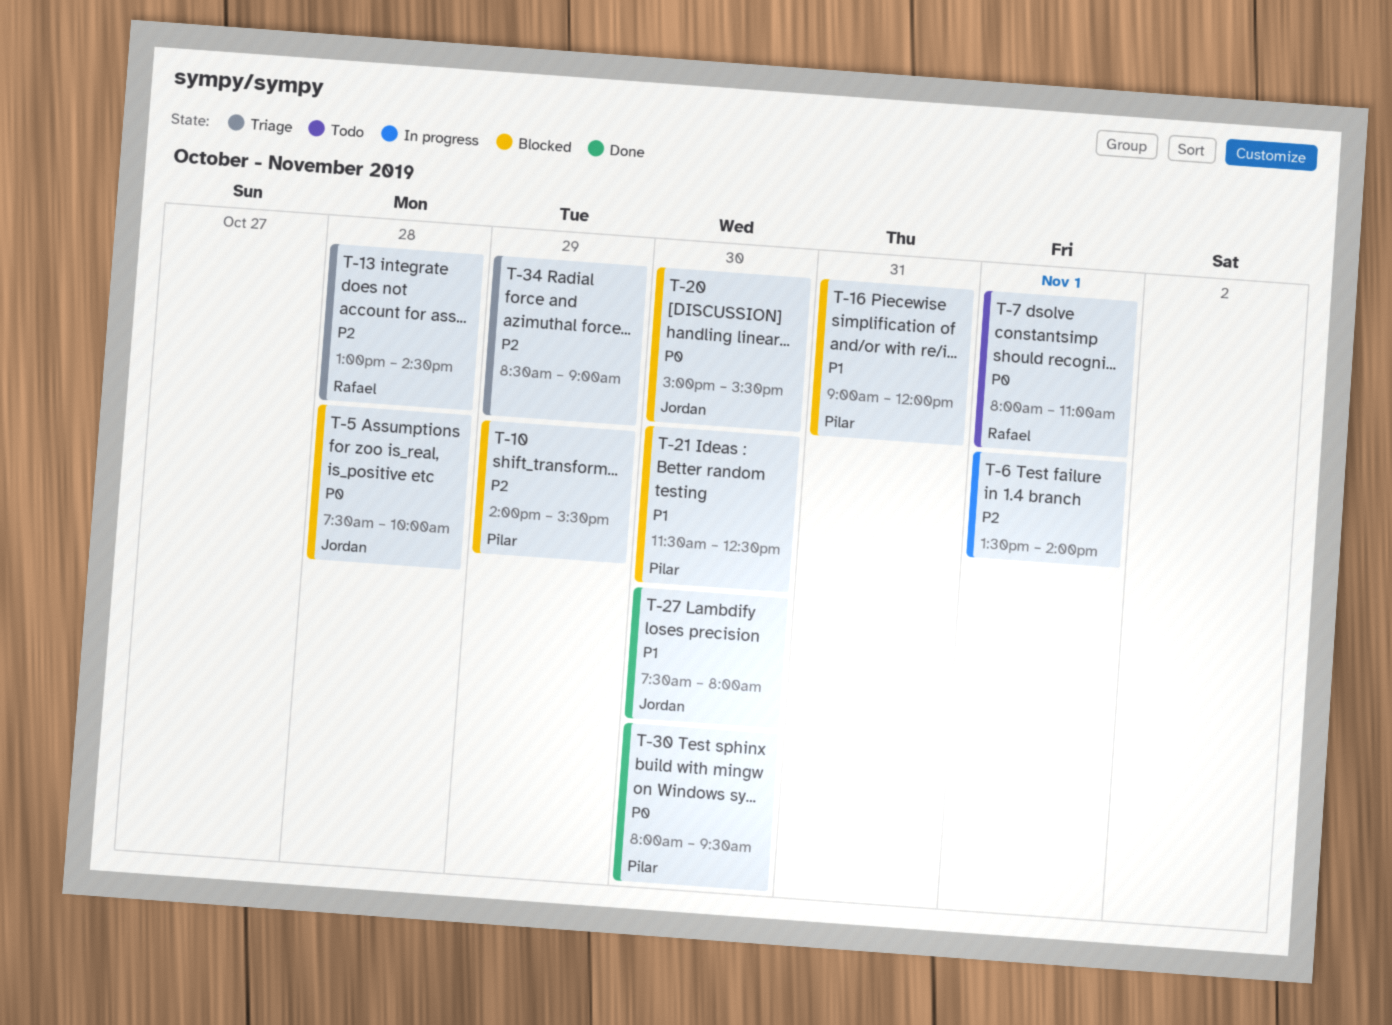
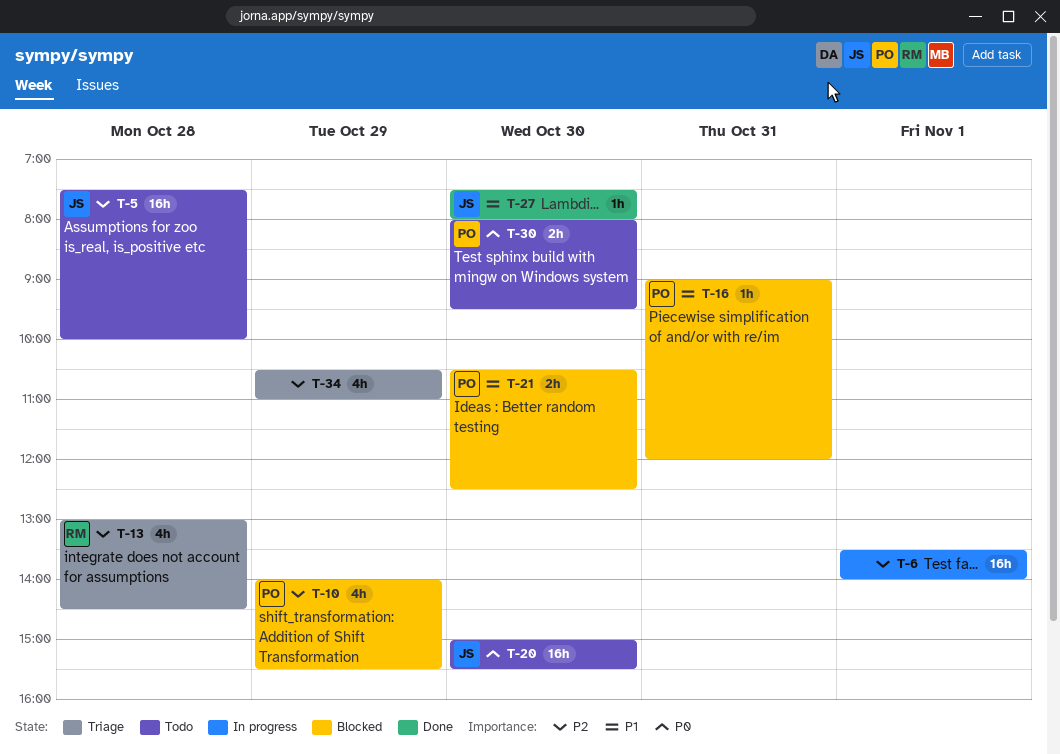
T-5, status: Blocked -> Todo
T-5, priority: P0 -> P2
T-7: present -> none
T-20, status: Blocked -> Todo
T-21, begins: 11:30 -> 10:30
T-30, status: Done -> Todo
T-34, begins: 08:30 -> 10:30
T-34, ends: 09:00 -> 11:00

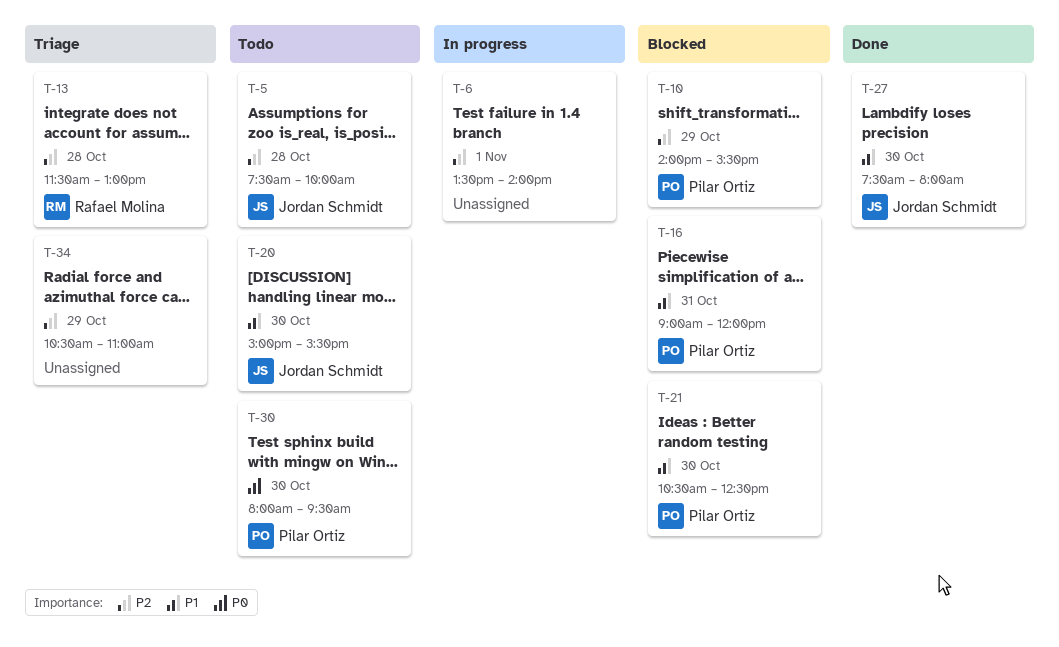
T-13, begins: 13:00 -> 11:30
T-13, ends: 14:30 -> 13:00
T-20, priority: P0 -> P1

